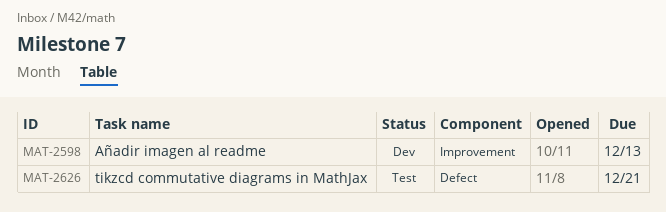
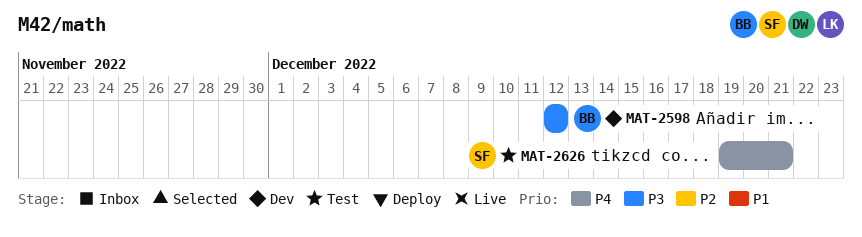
MAT-2598, due: Dec 13 -> Dec 12

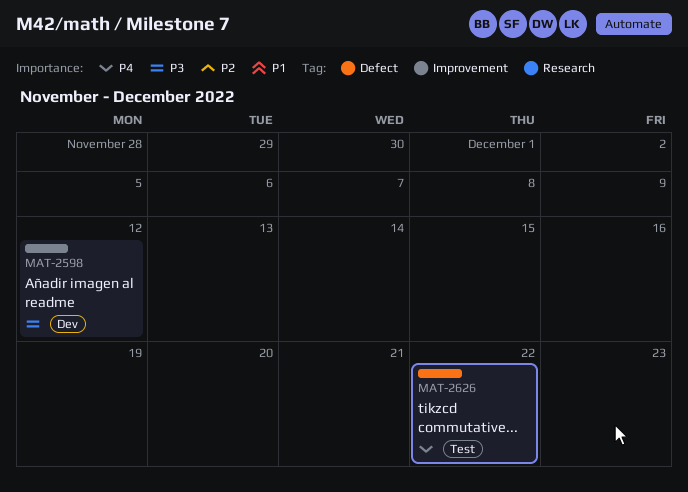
MAT-2626, due: Dec 21 -> Dec 22

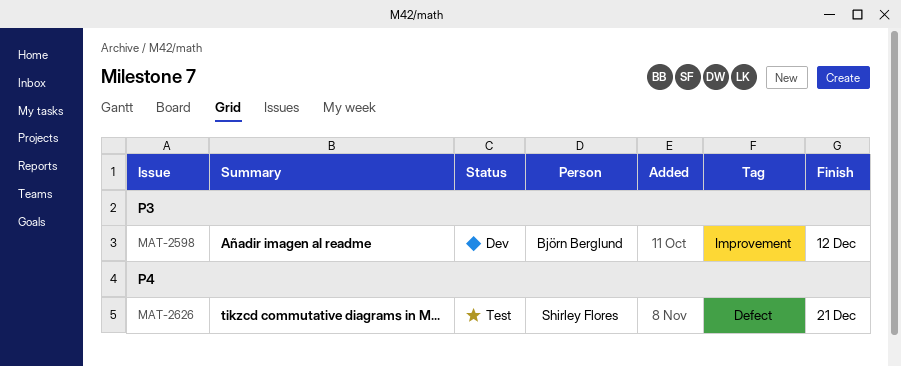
MAT-2626, due: Dec 22 -> Dec 21

